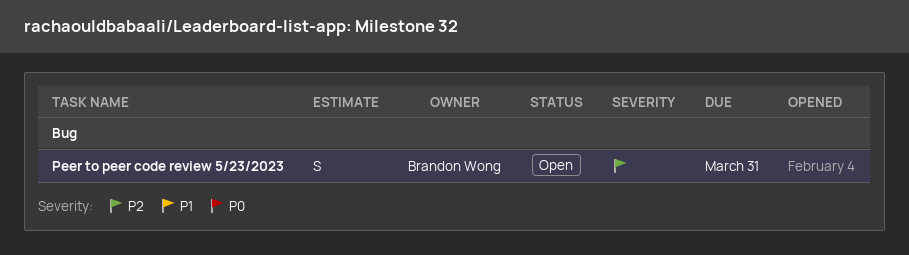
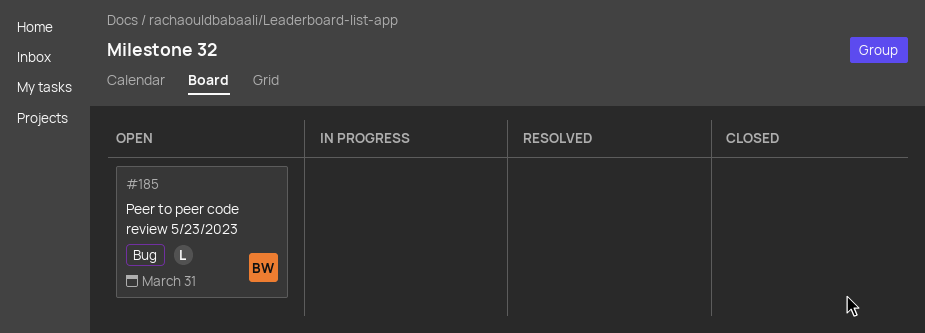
Peer to peer code review 5/23/2023, estimate: S -> L

